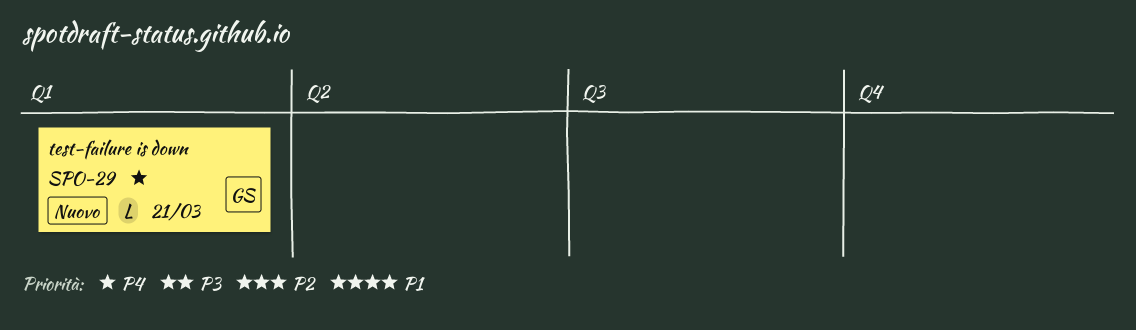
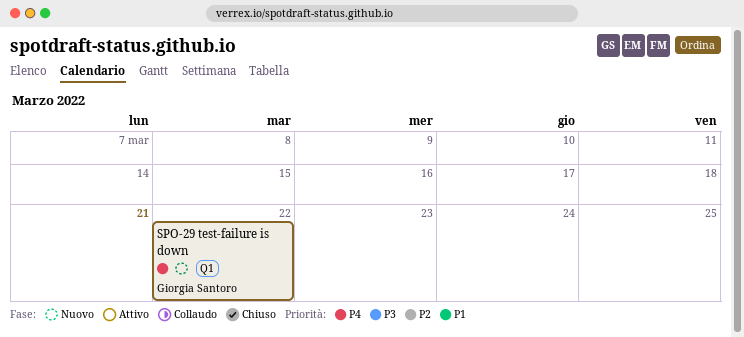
SPO-29, due: Mar 21 -> Mar 22

